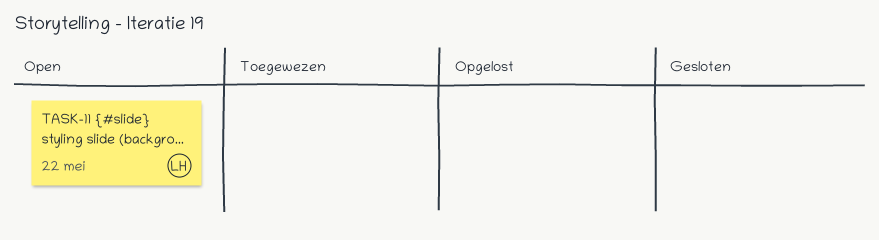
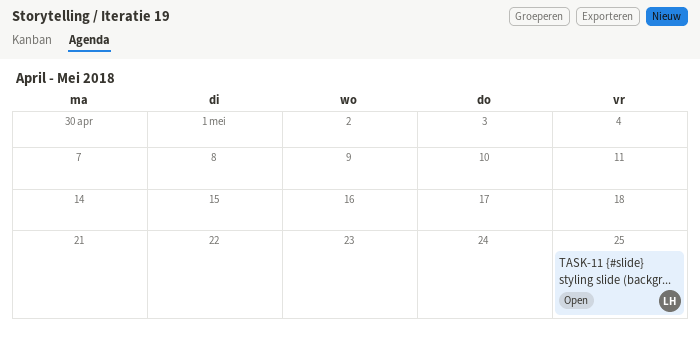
TASK-11, due: May 22 -> May 25

